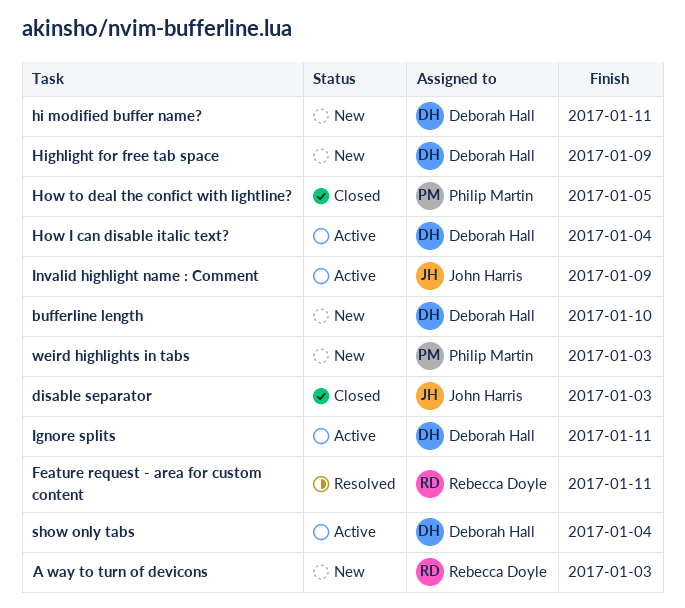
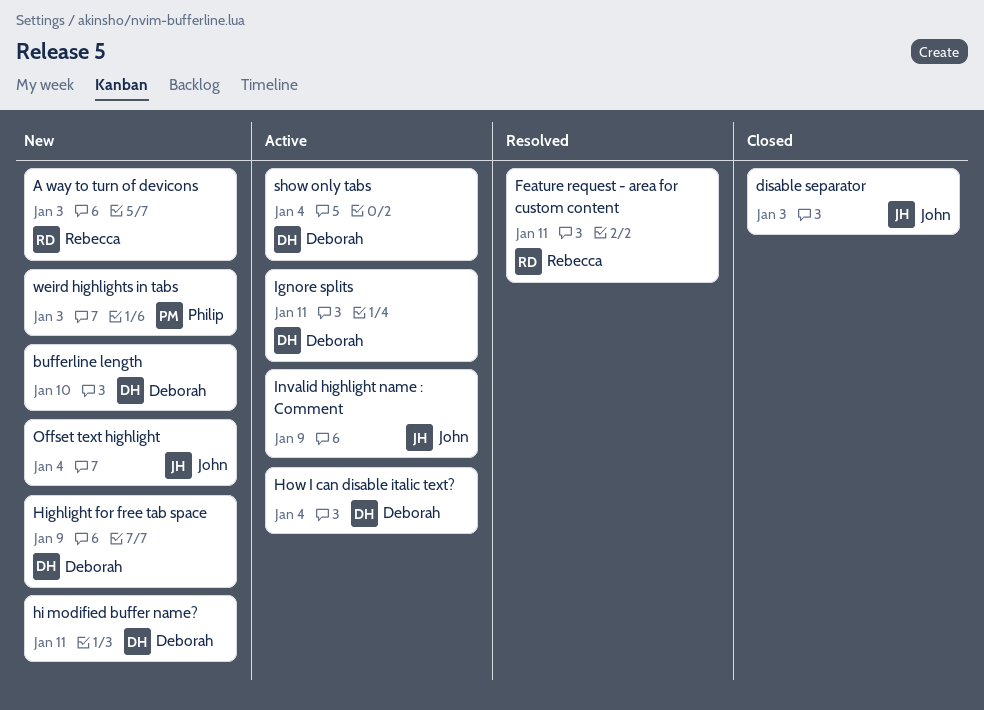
How to deal the confict with lightline?: present -> none
Offset text highlight: none -> present

